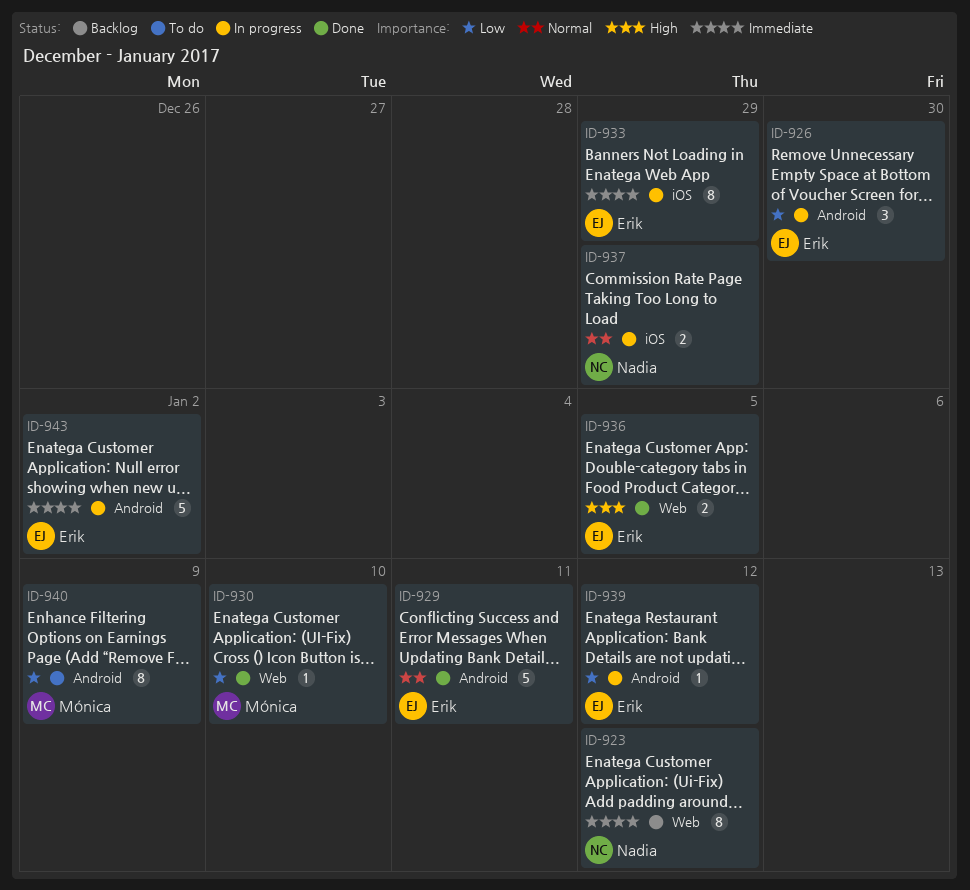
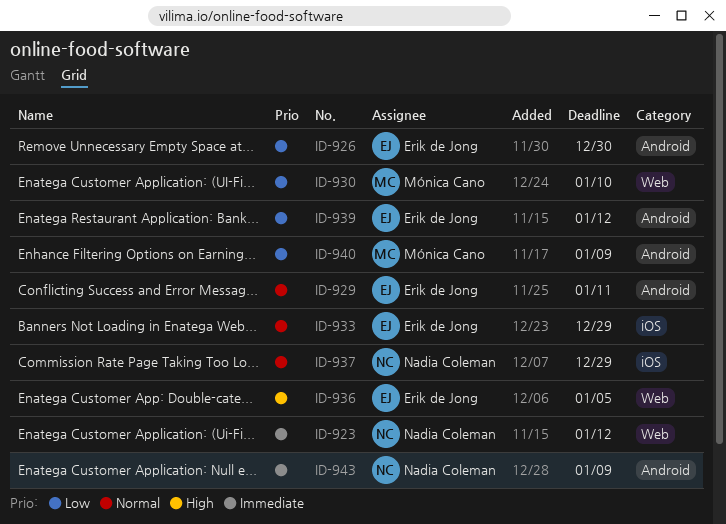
ID-933, priority: Immediate -> Normal
ID-943, owner: Erik de Jong -> Nadia Coleman
ID-943, due: Jan 2 -> Jan 9

